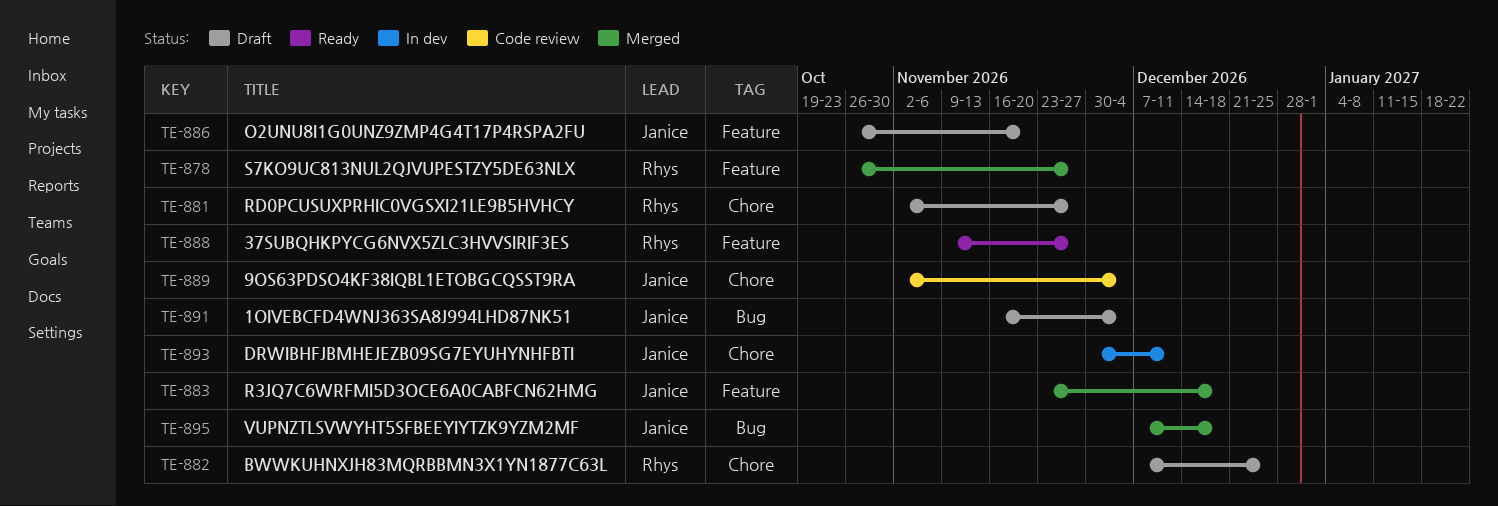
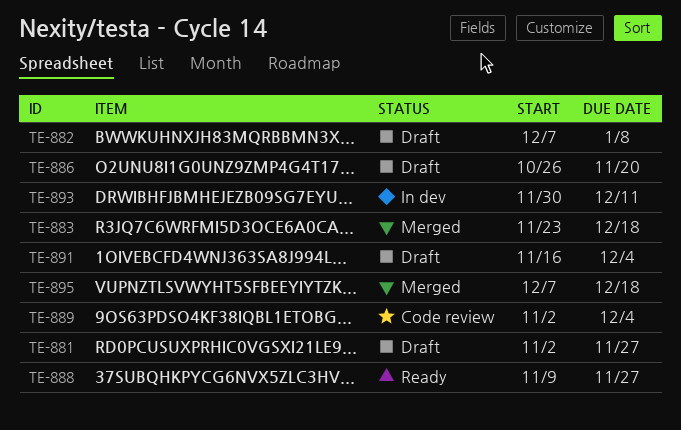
TE-878: present -> none
TE-882, due: Dec 25 -> Jan 8

